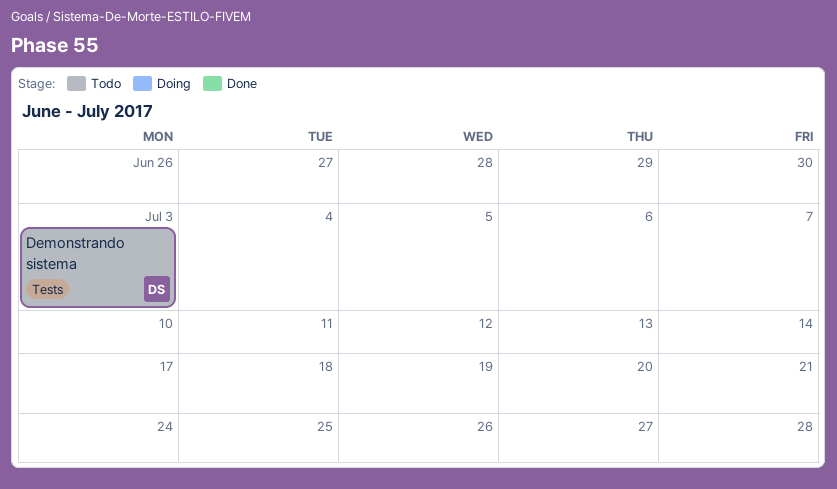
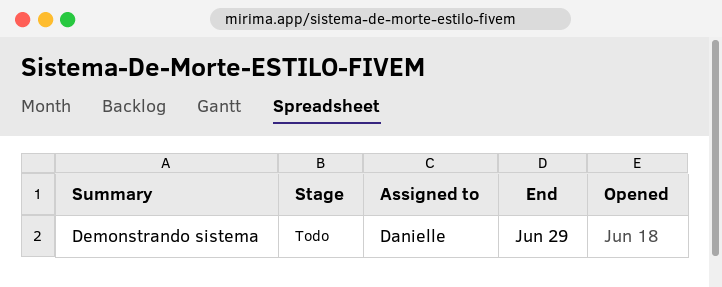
Demonstrando sistema, due: Jul 3 -> Jun 29

